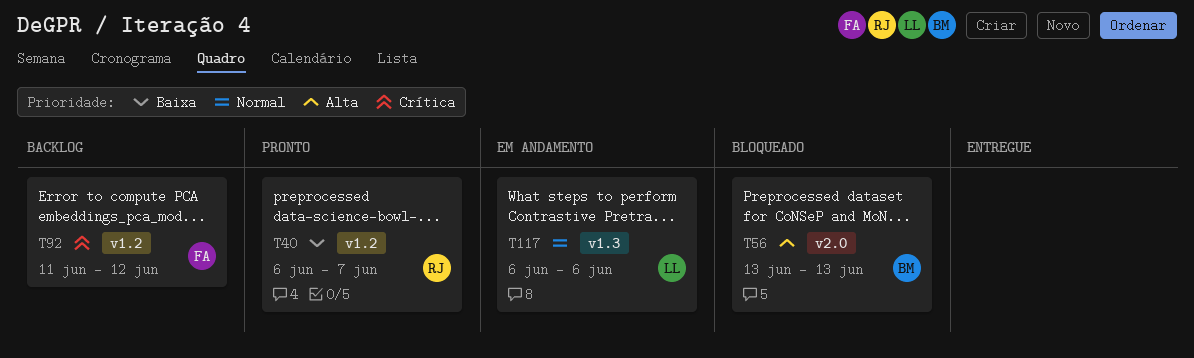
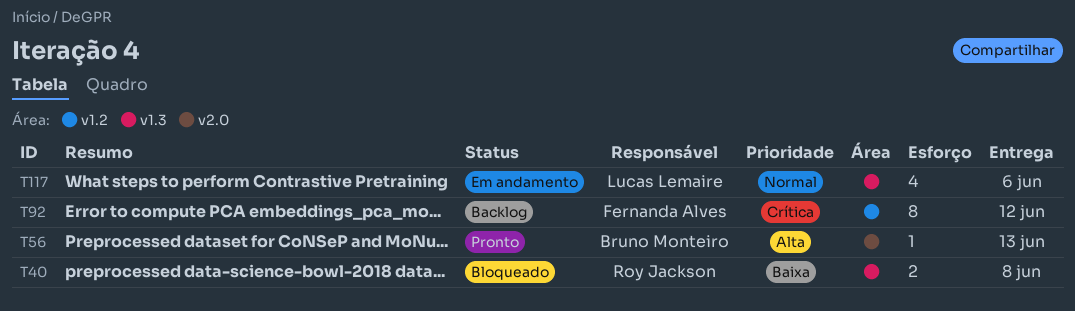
T40, status: Pronto -> Bloqueado
T40, label: v1.2 -> v1.3
T40, due: Jun 7 -> Jun 8
T56, status: Bloqueado -> Pronto

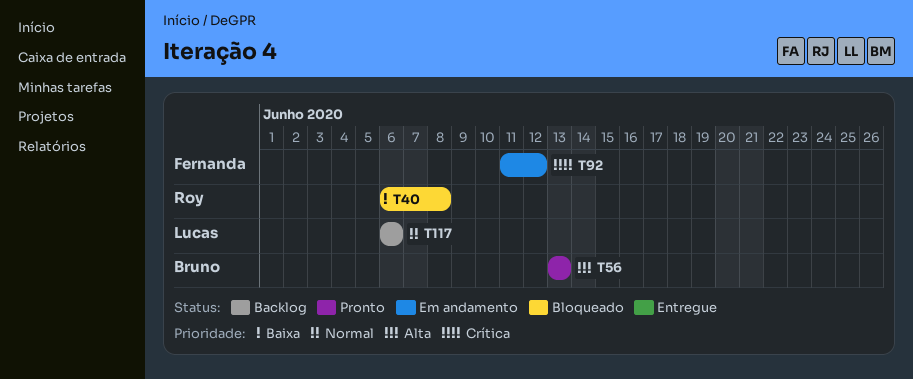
T92, status: Backlog -> Em andamento
T117, status: Em andamento -> Backlog

